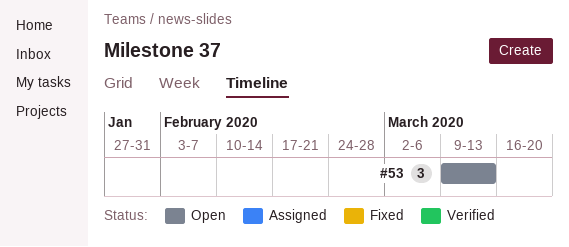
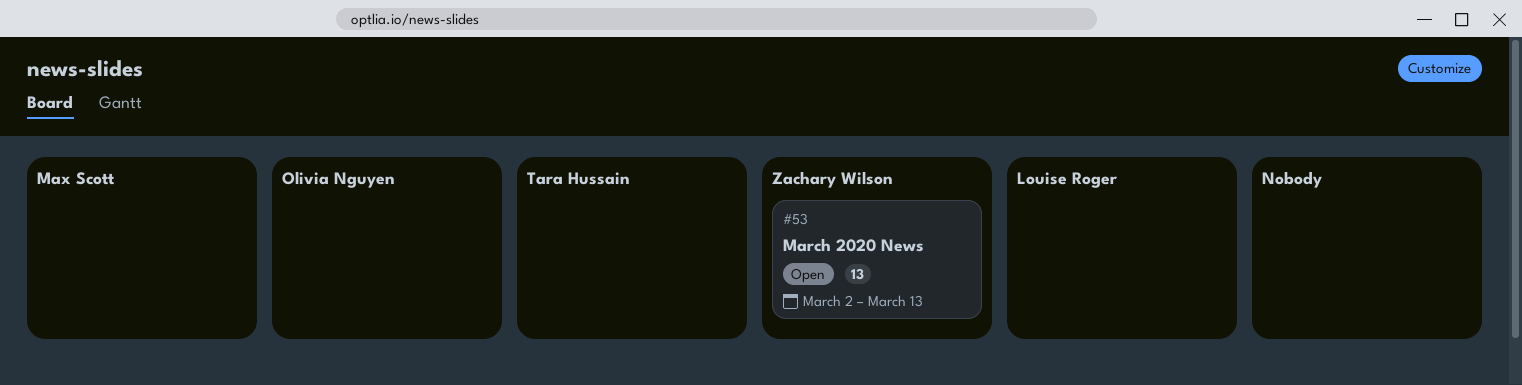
#53, estimate: 3 -> 13
#53, start: Mar 9 -> Mar 2

